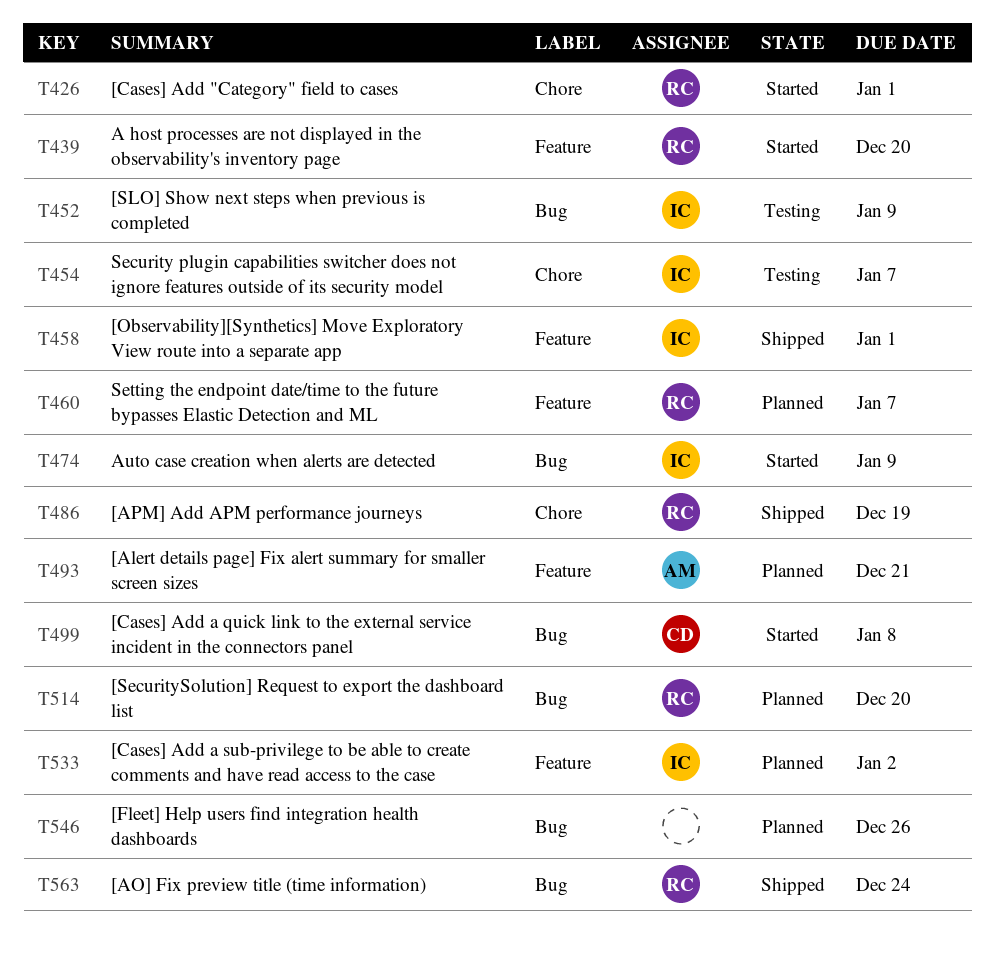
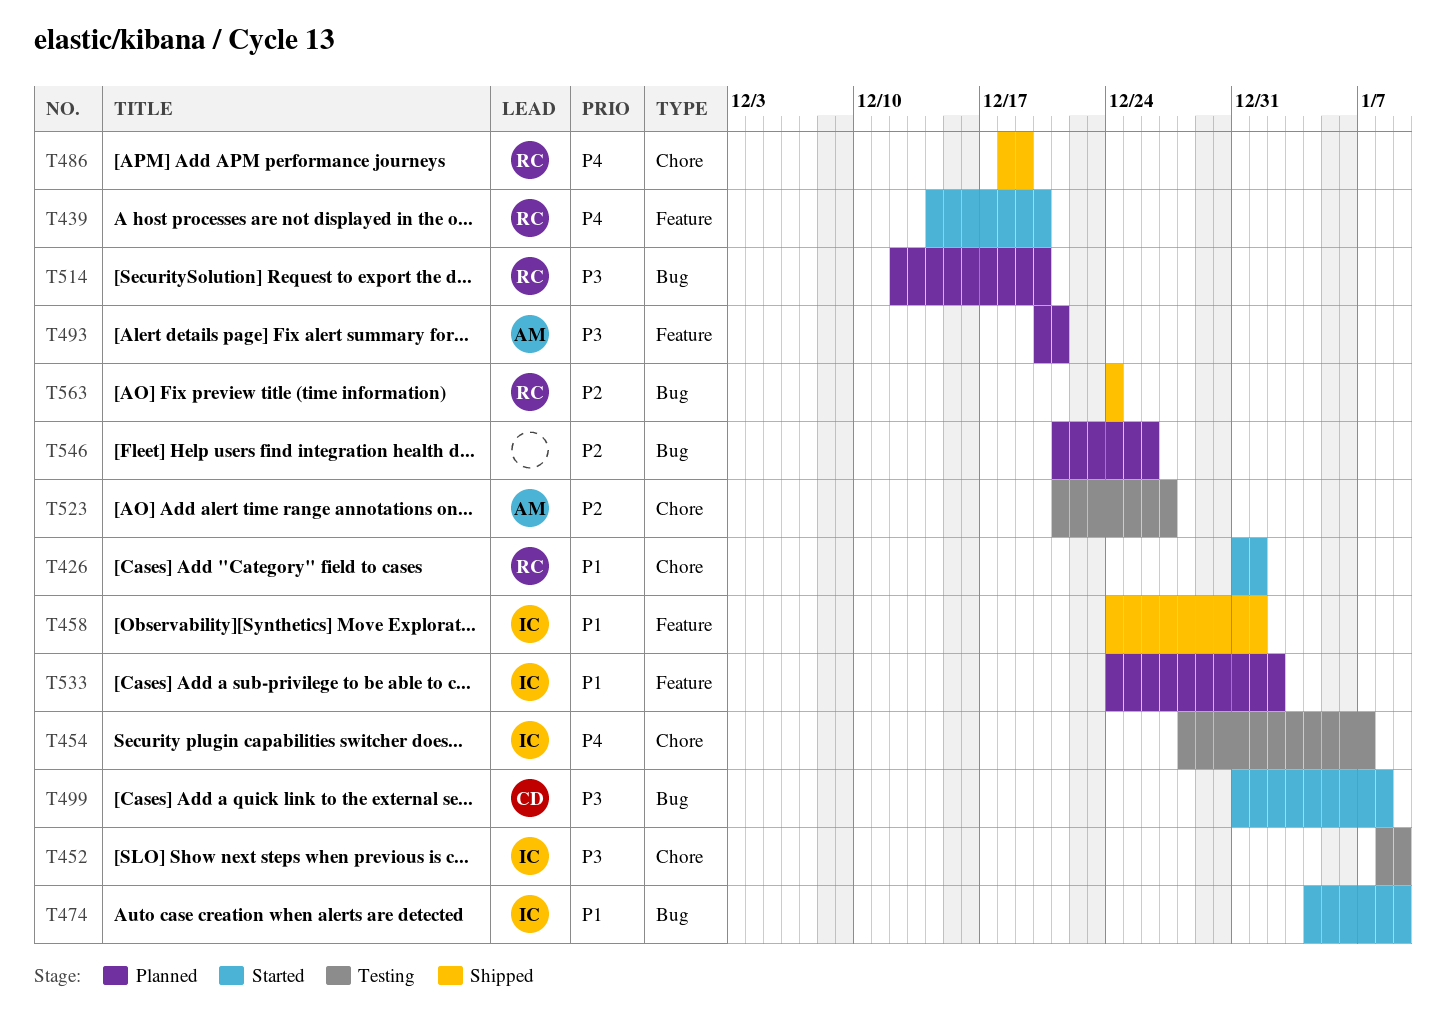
T452, label: Bug -> Chore
T460: present -> none
T523: none -> present

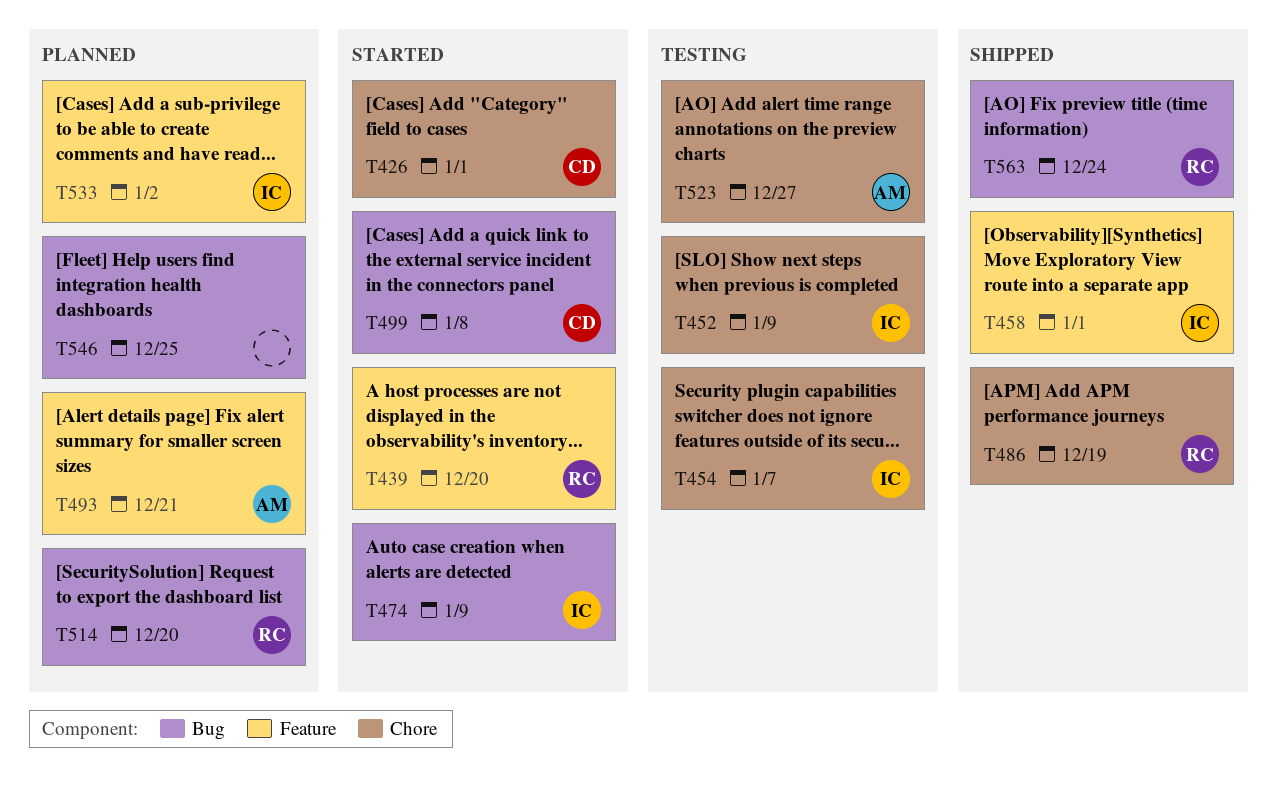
T426, owner: RC -> CD
T546, due: Dec 26 -> Dec 25

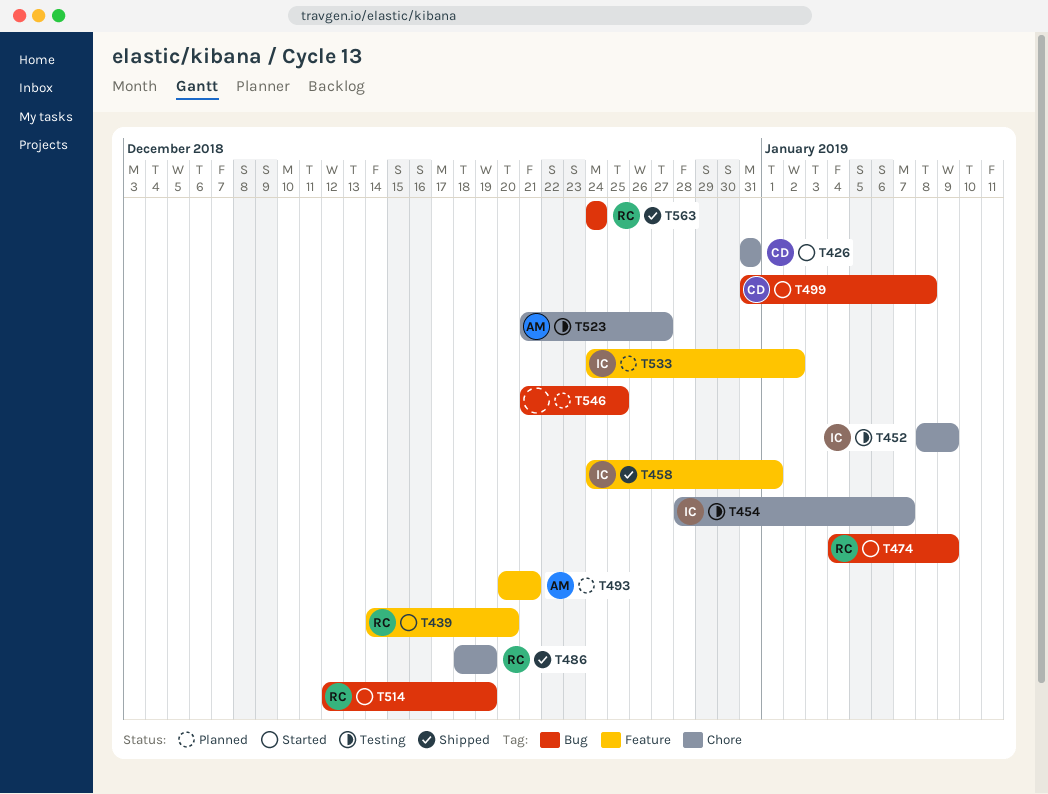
T426, due: Jan 1 -> Dec 31
T474, owner: IC -> RC
T514, status: Planned -> Started
T514, due: Dec 20 -> Dec 19

